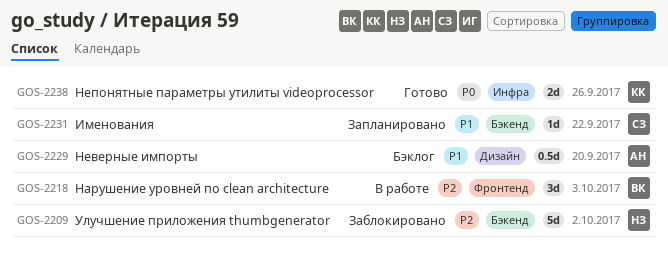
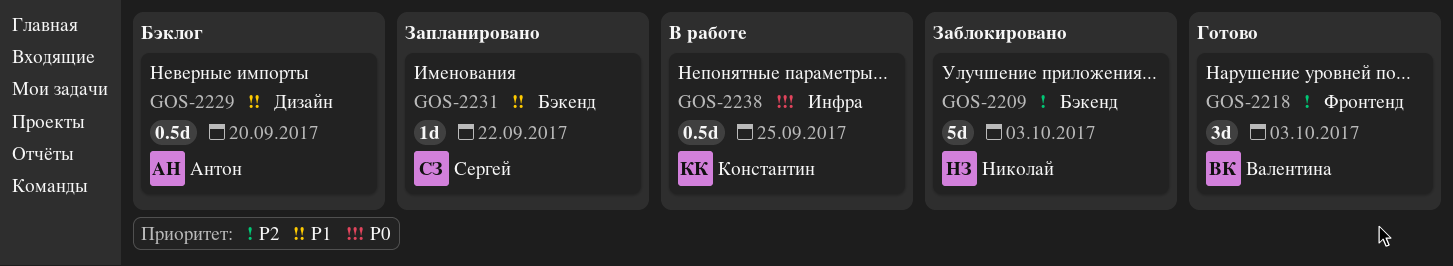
GOS-2209, due: Oct 2 -> Oct 3
GOS-2218, status: В работе -> Готово
GOS-2238, status: Готово -> В работе
GOS-2238, estimate: 2d -> 0.5d
GOS-2238, due: Sep 26 -> Sep 25

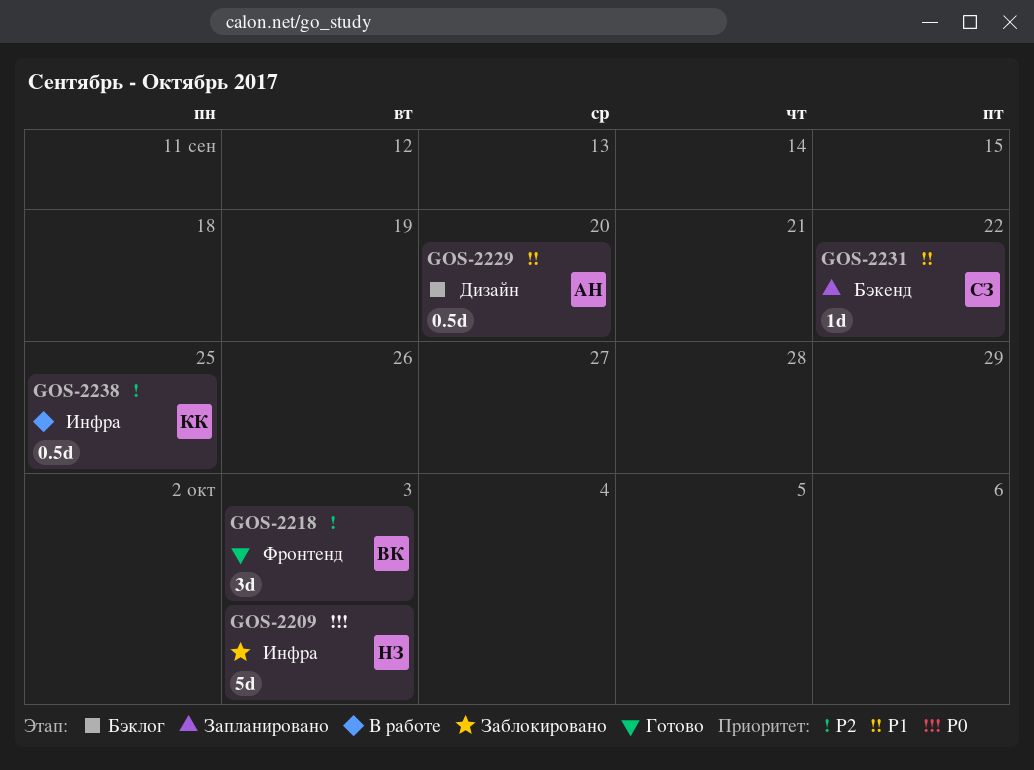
GOS-2209, priority: P2 -> P0
GOS-2209, label: Бэкенд -> Инфра
GOS-2238, priority: P0 -> P2

